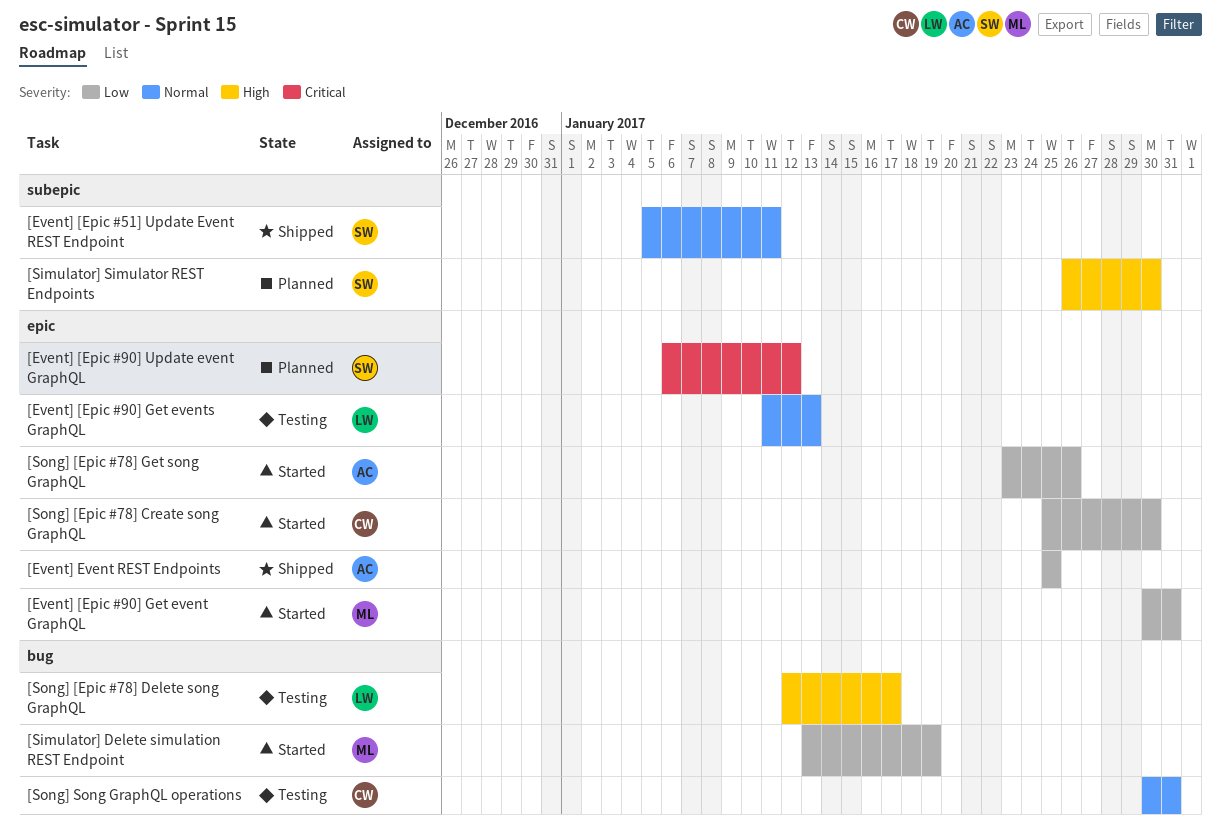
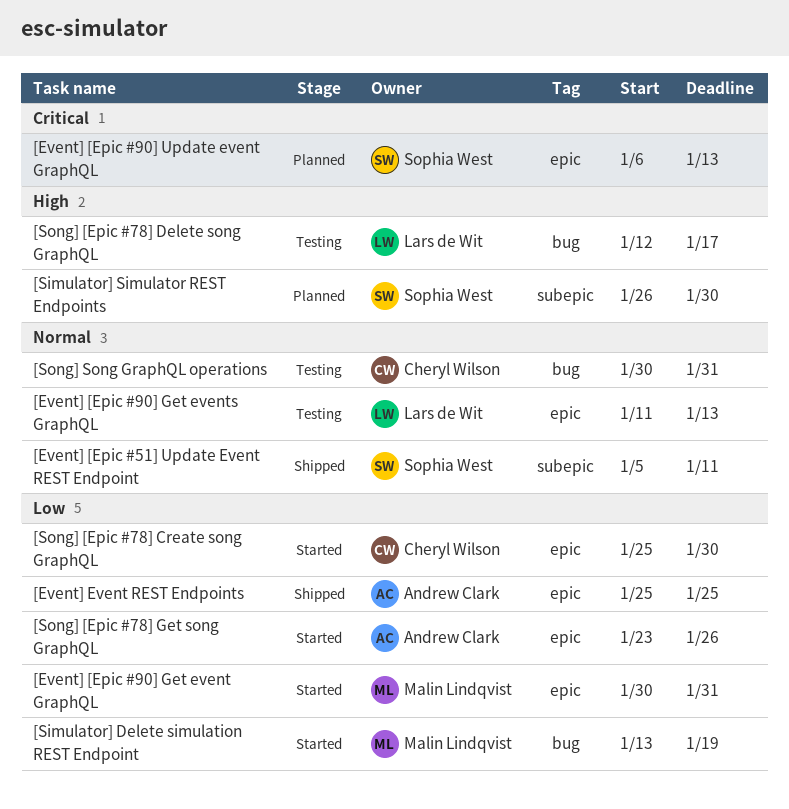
[Event] [Epic #90] Update event GraphQL, due: Jan 12 -> Jan 13

